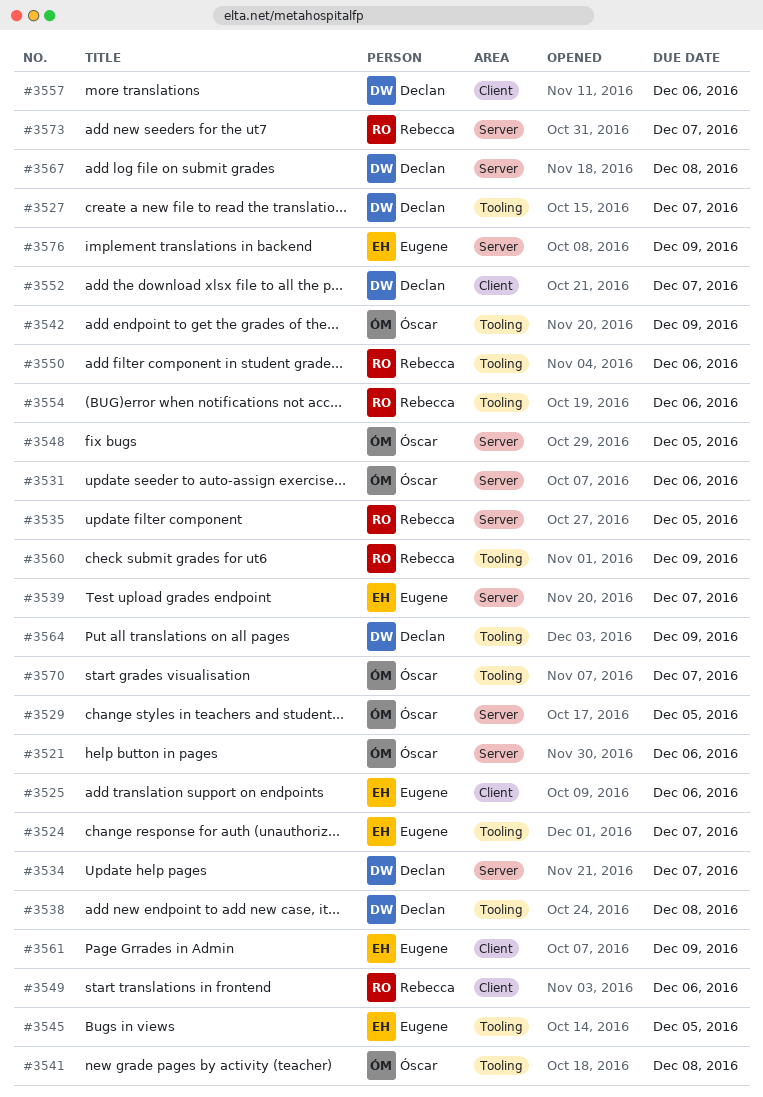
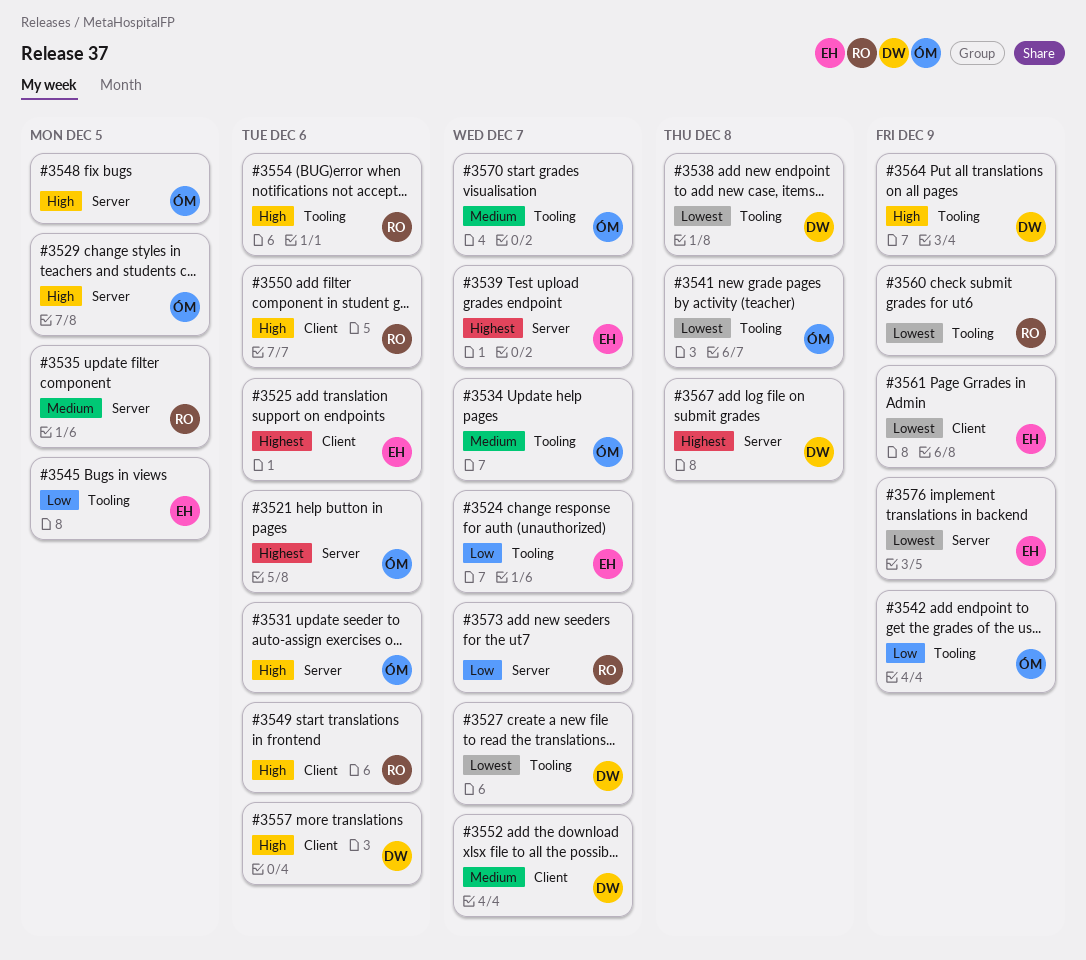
#3534, owner: Declan -> Óscar
#3534, label: Server -> Tooling
#3550, label: Tooling -> Client

